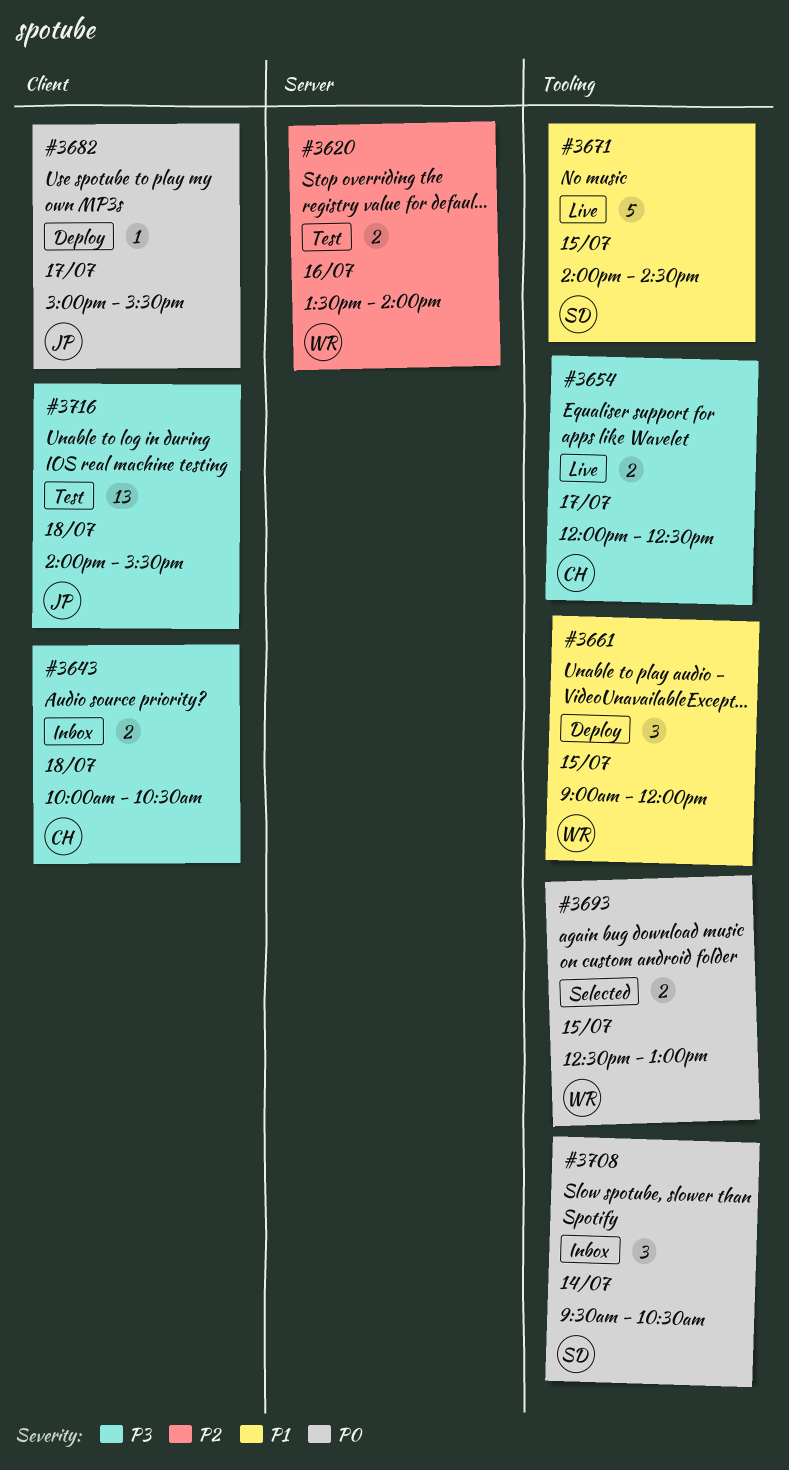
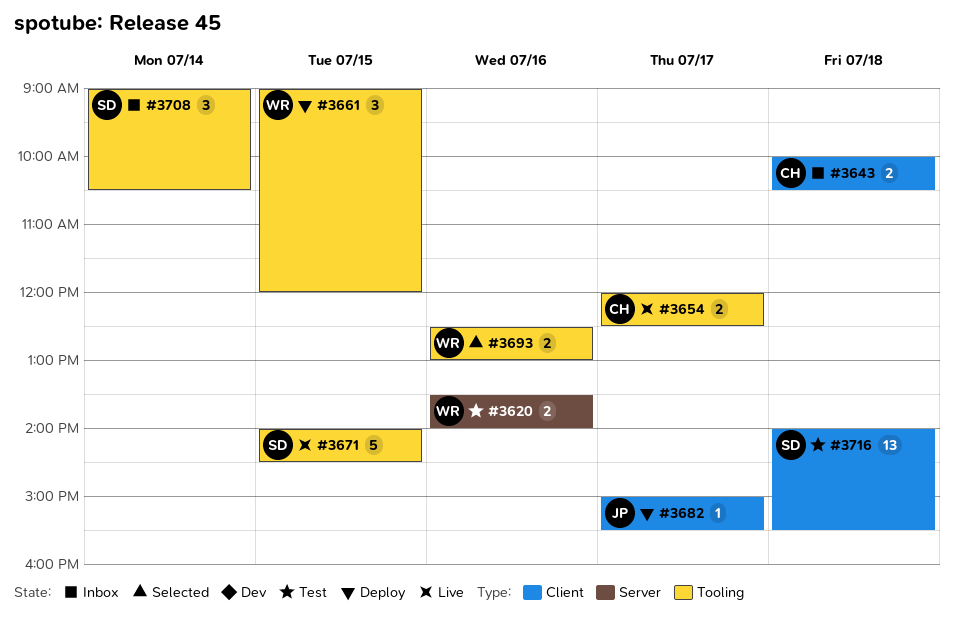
#3693, day: Jul 15 -> Jul 16
#3708, begins: 09:30 -> 09:00
#3716, owner: JP -> SD

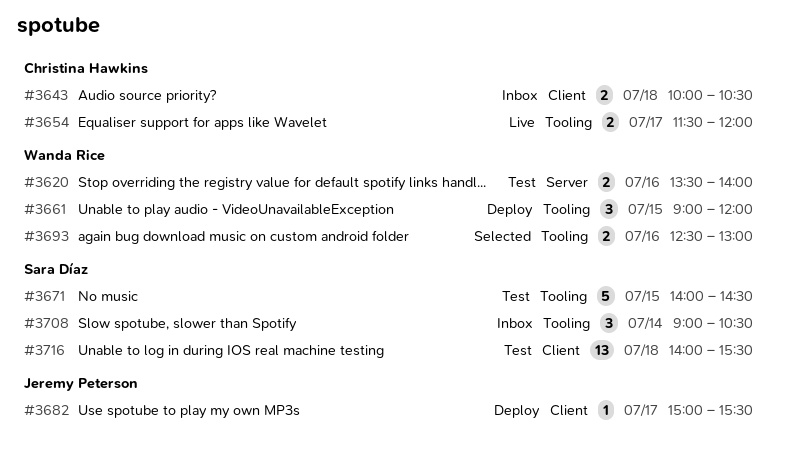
#3654, begins: 12:00 -> 11:30
#3654, ends: 12:30 -> 12:00
#3671, status: Live -> Test

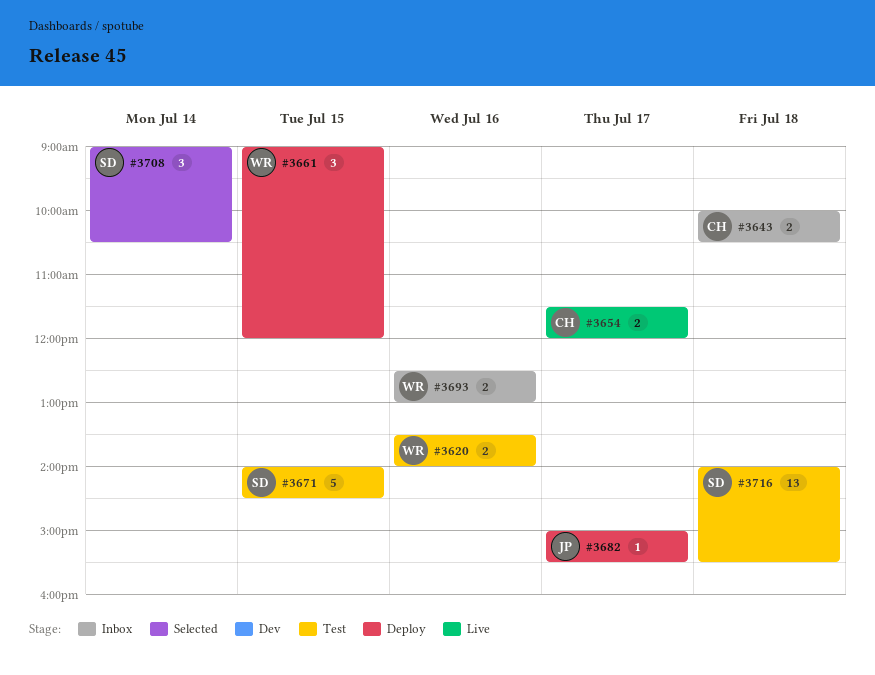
#3693, status: Selected -> Inbox
#3708, status: Inbox -> Selected

